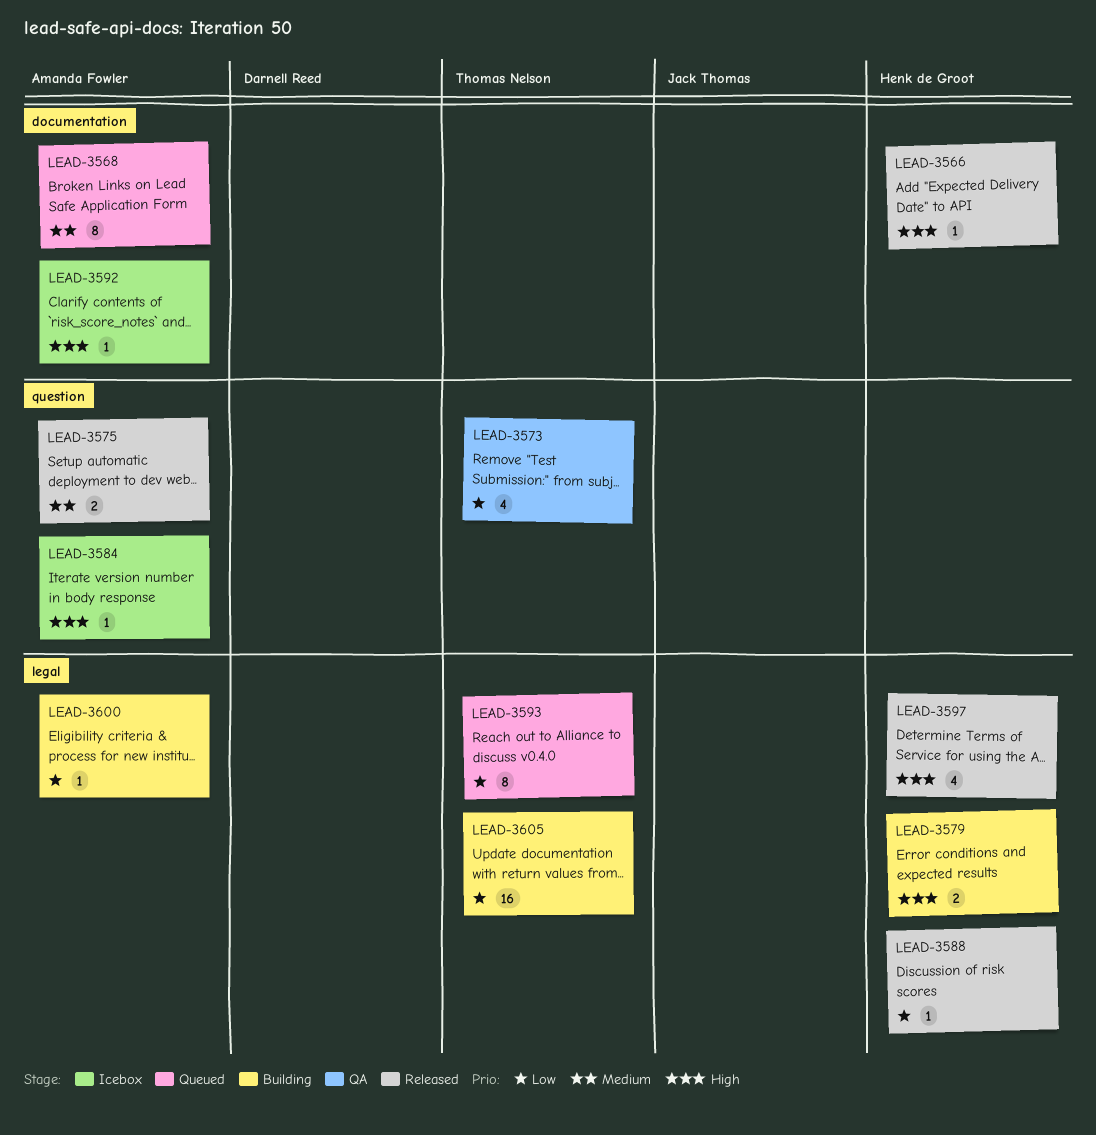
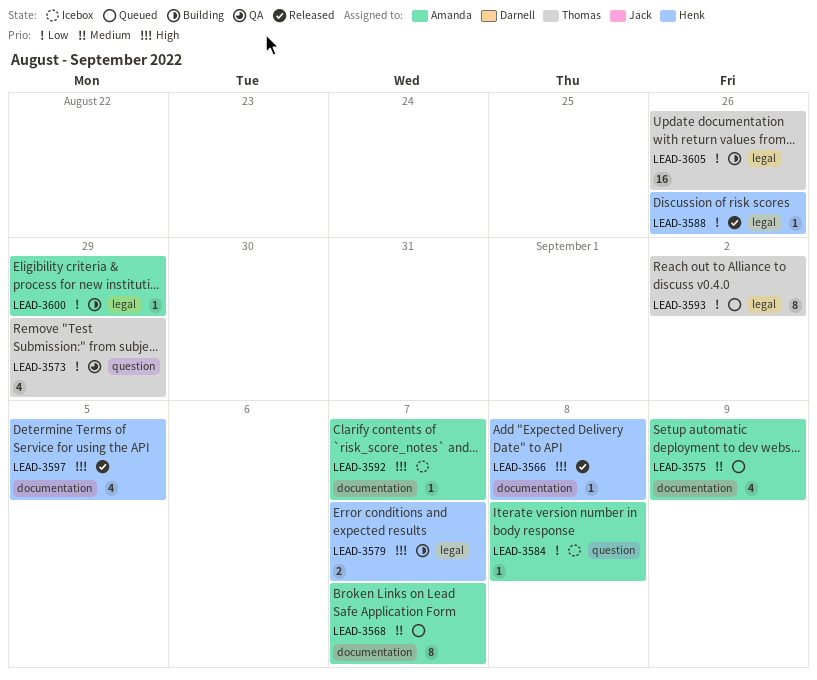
LEAD-3575, status: Released -> Queued
LEAD-3575, label: question -> documentation
LEAD-3575, estimate: 2 -> 4
LEAD-3584, priority: High -> Low
LEAD-3597, label: legal -> documentation

